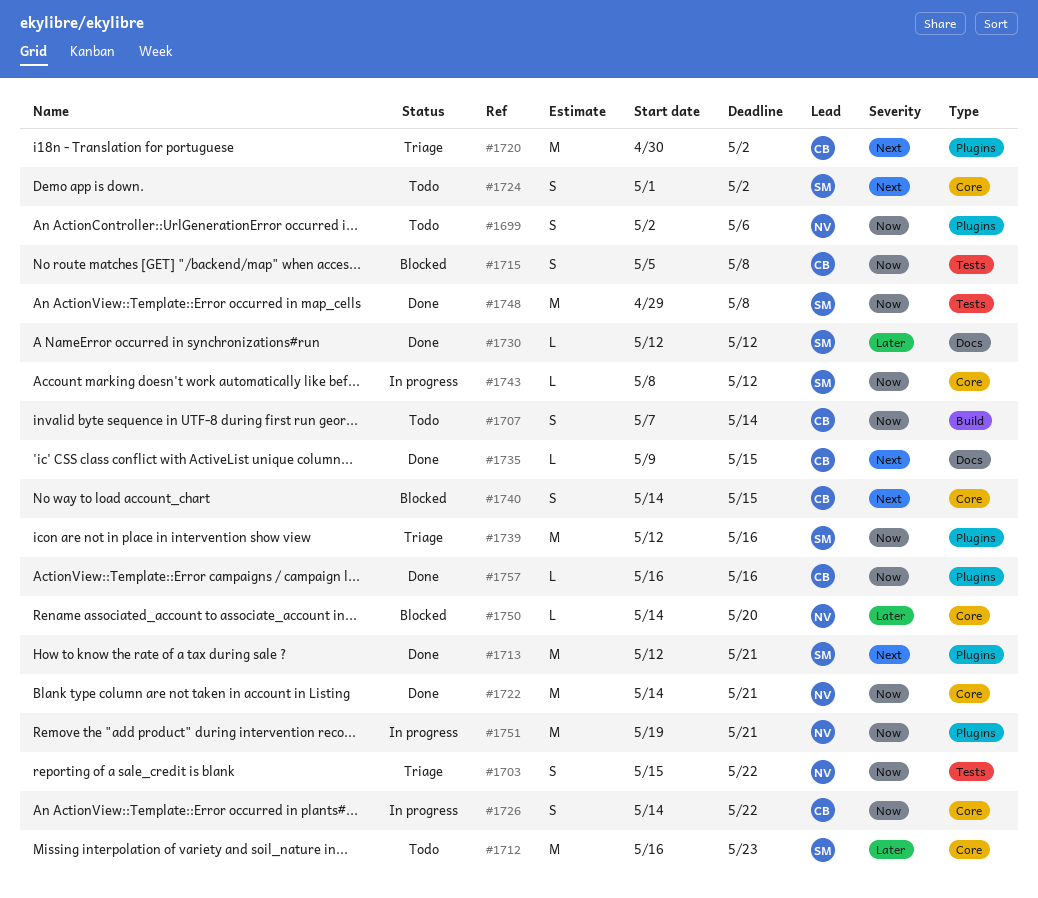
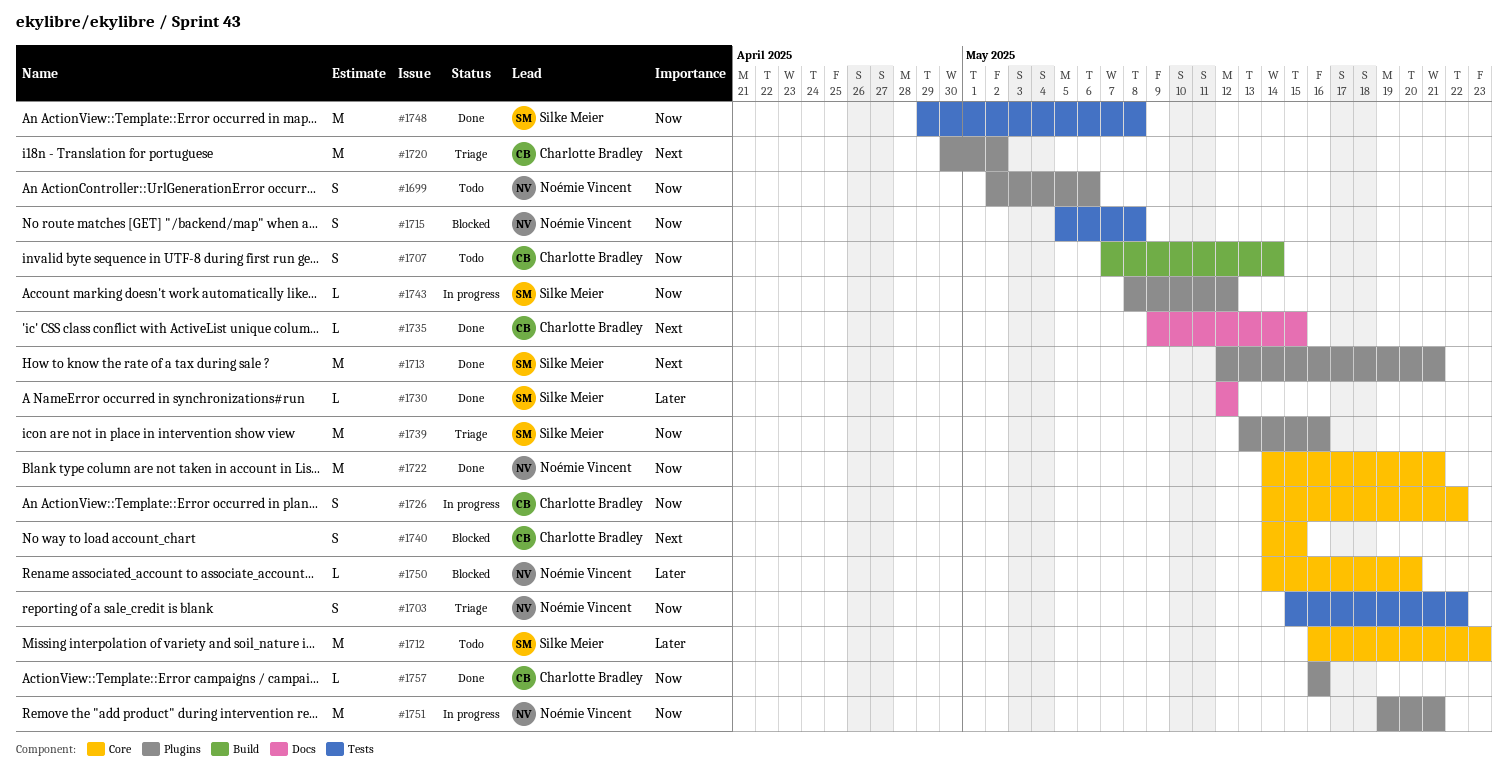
#1715, owner: Charlotte Bradley -> Noémie Vincent
#1724: present -> none
#1739, start: May 12 -> May 13
#1743, label: Core -> Plugins

